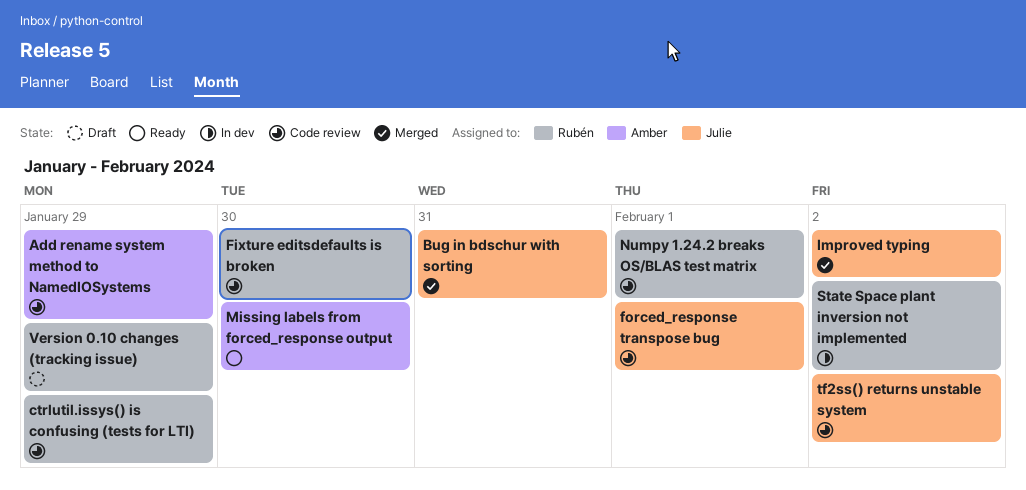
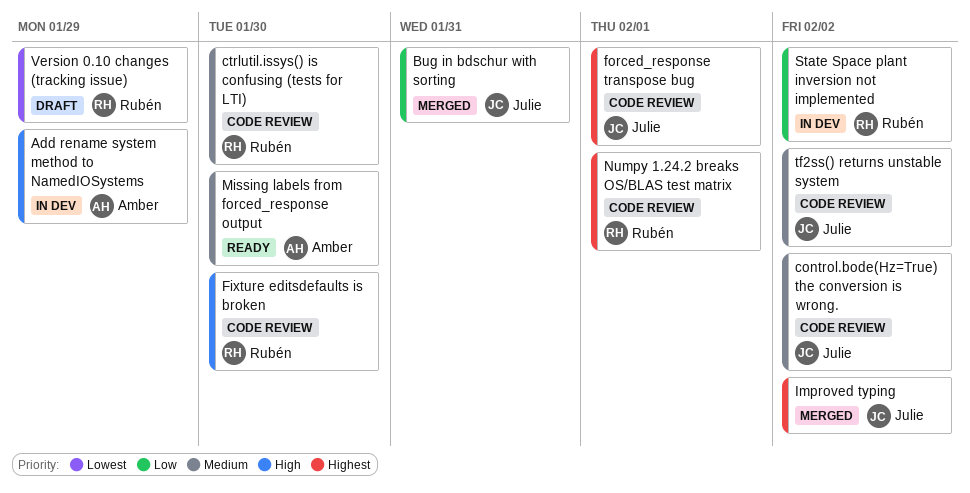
Add rename system method to NamedIOSystems, status: Code review -> In dev
control.bode(Hz=True) the conversion is wrong.: none -> present
ctrlutil.issys() is confusing (tests for LTI), due: Jan 29 -> Jan 30

